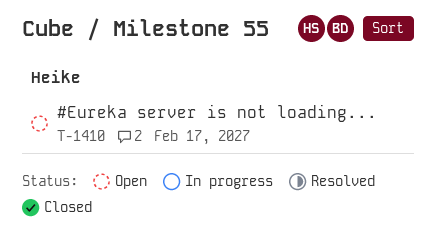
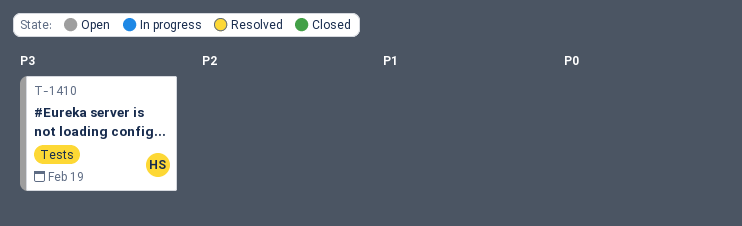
T-1410, due: Feb 17 -> Feb 19

